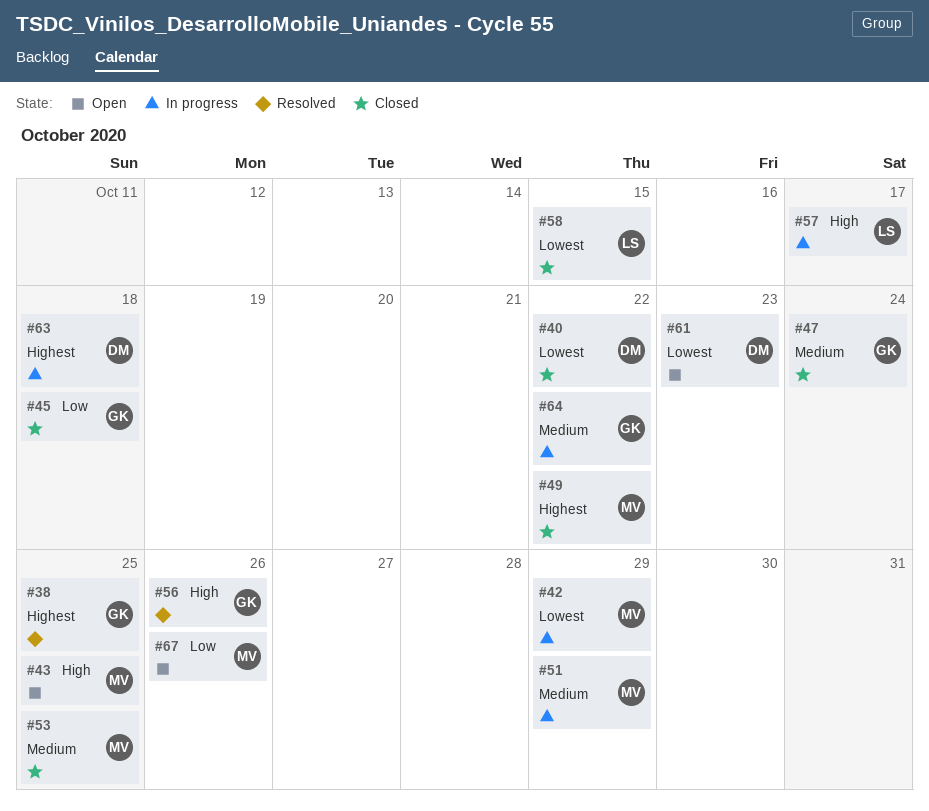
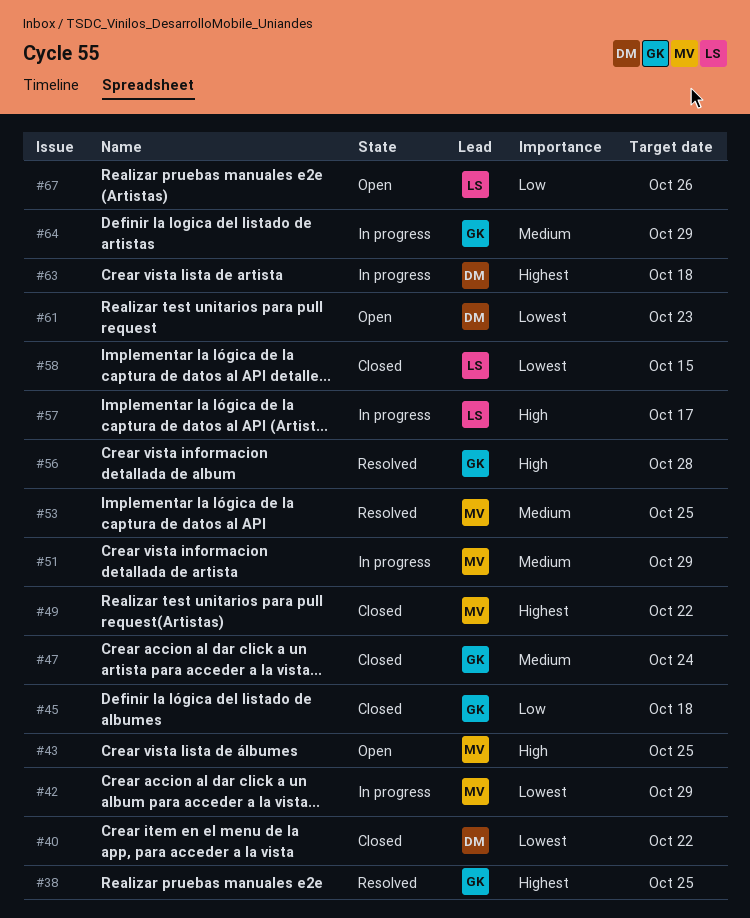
#53, status: Closed -> Resolved
#56, due: Oct 26 -> Oct 28
#64, due: Oct 22 -> Oct 29
#67, owner: MV -> LS

